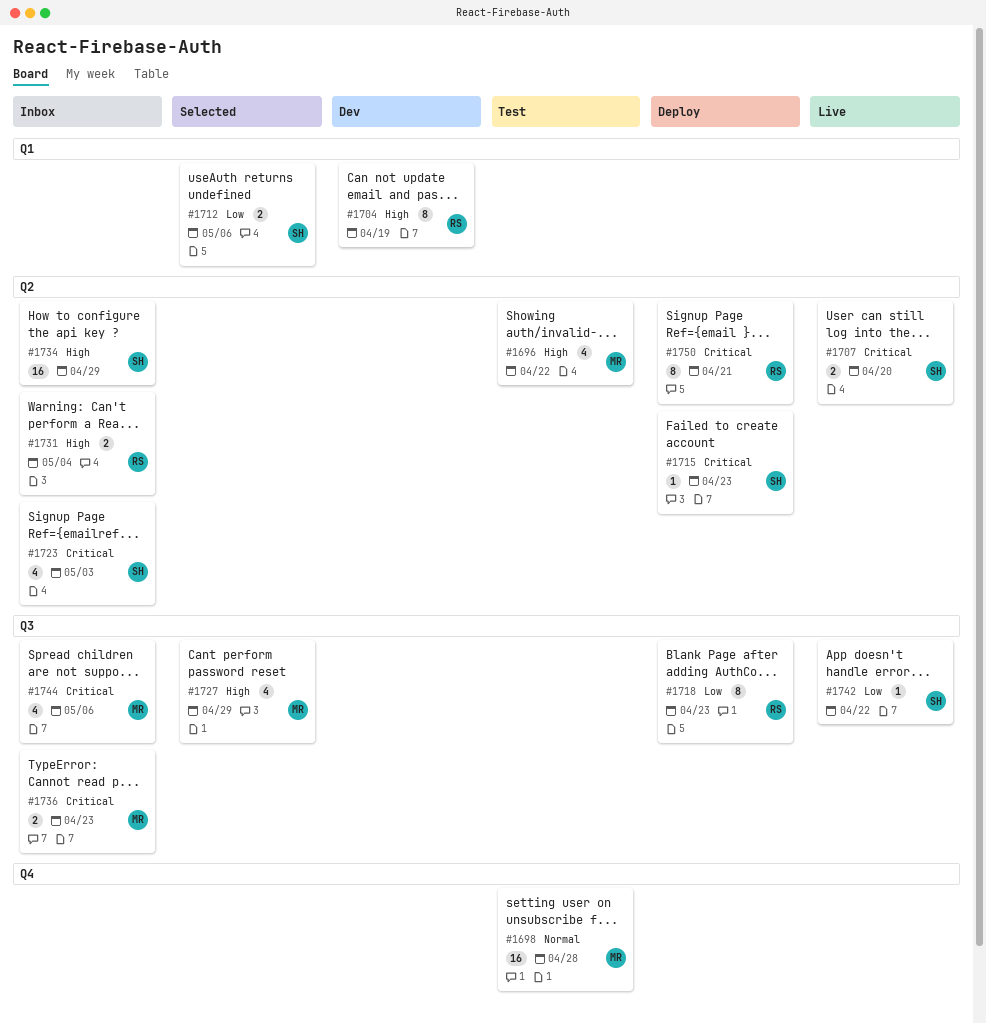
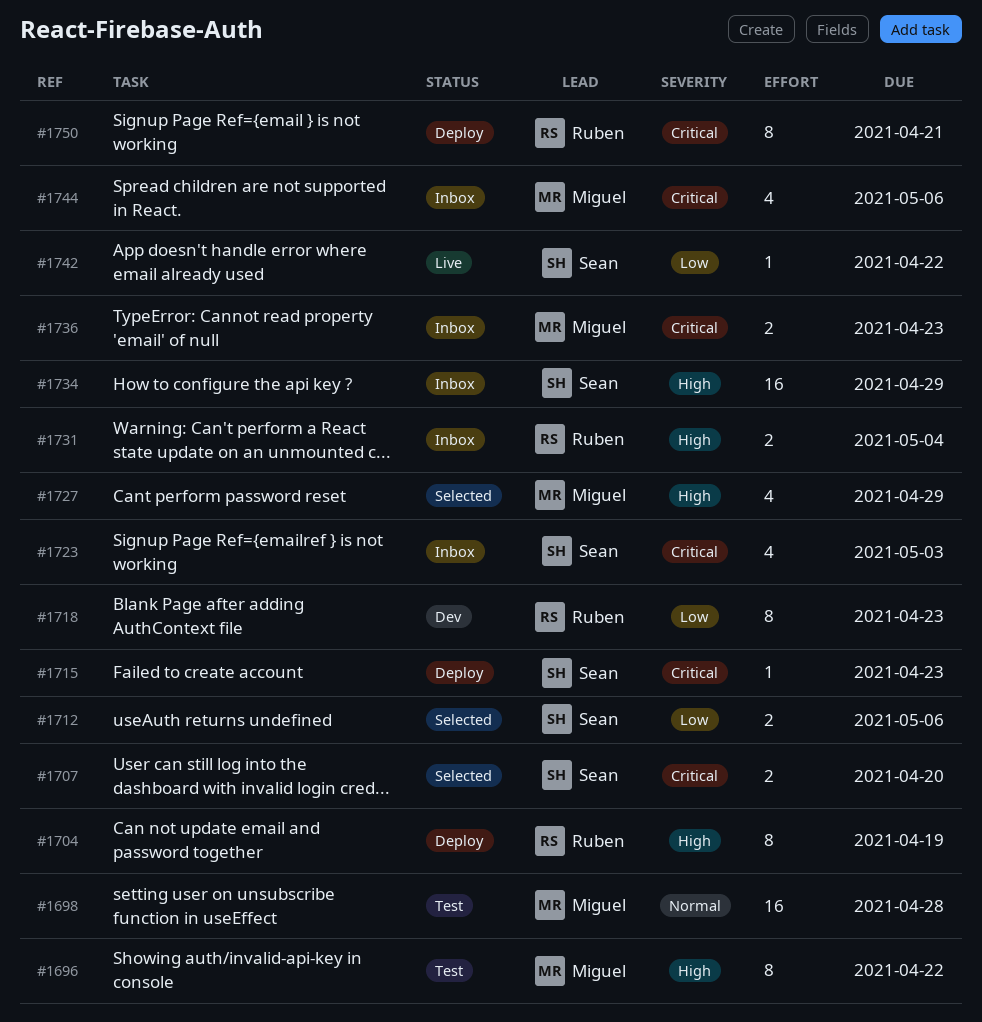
#1696, estimate: 4 -> 8
#1704, status: Dev -> Deploy
#1707, status: Live -> Selected
#1718, status: Deploy -> Dev

